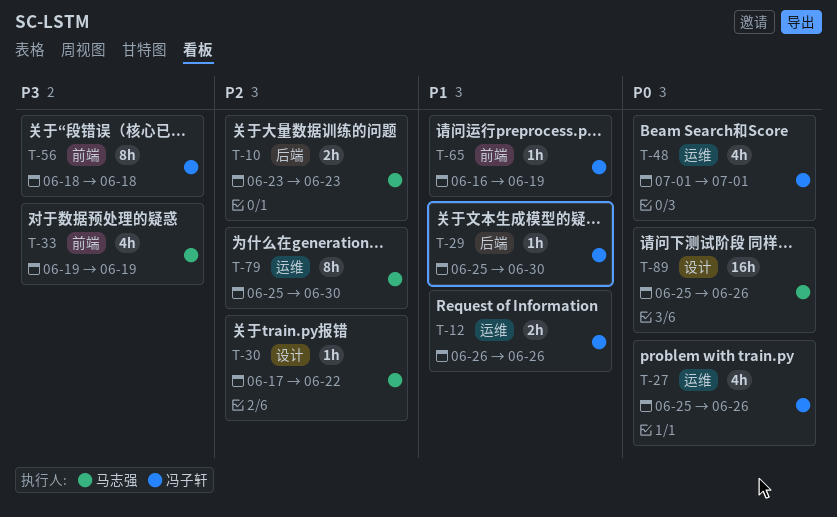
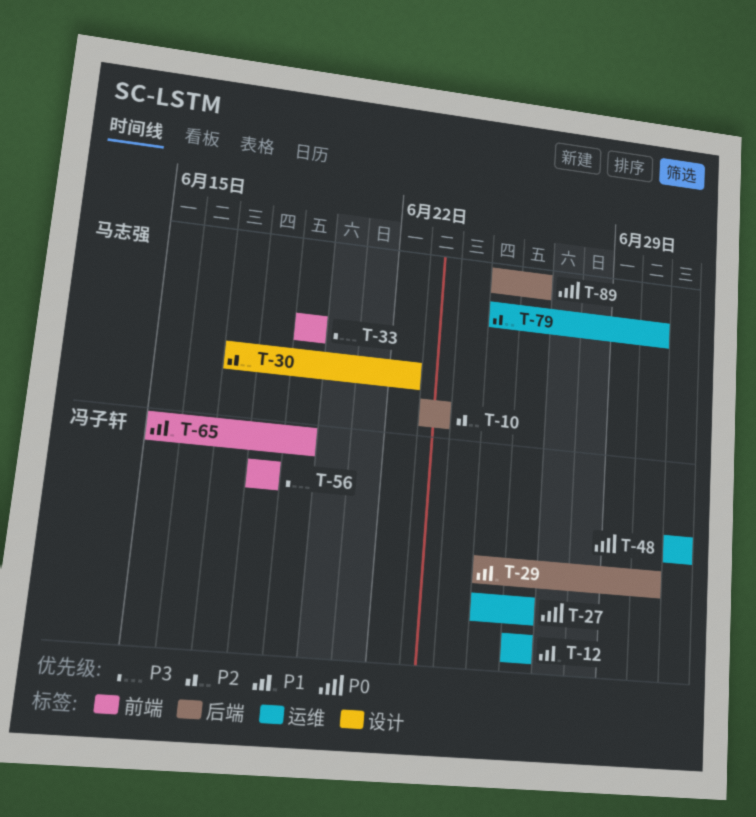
T-65, start: Jun 16 -> Jun 15
T-89, label: 设计 -> 后端

